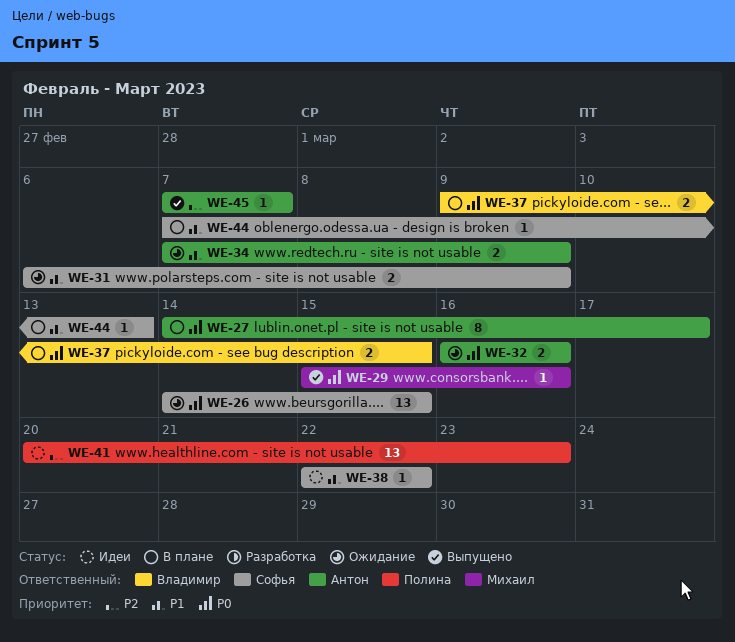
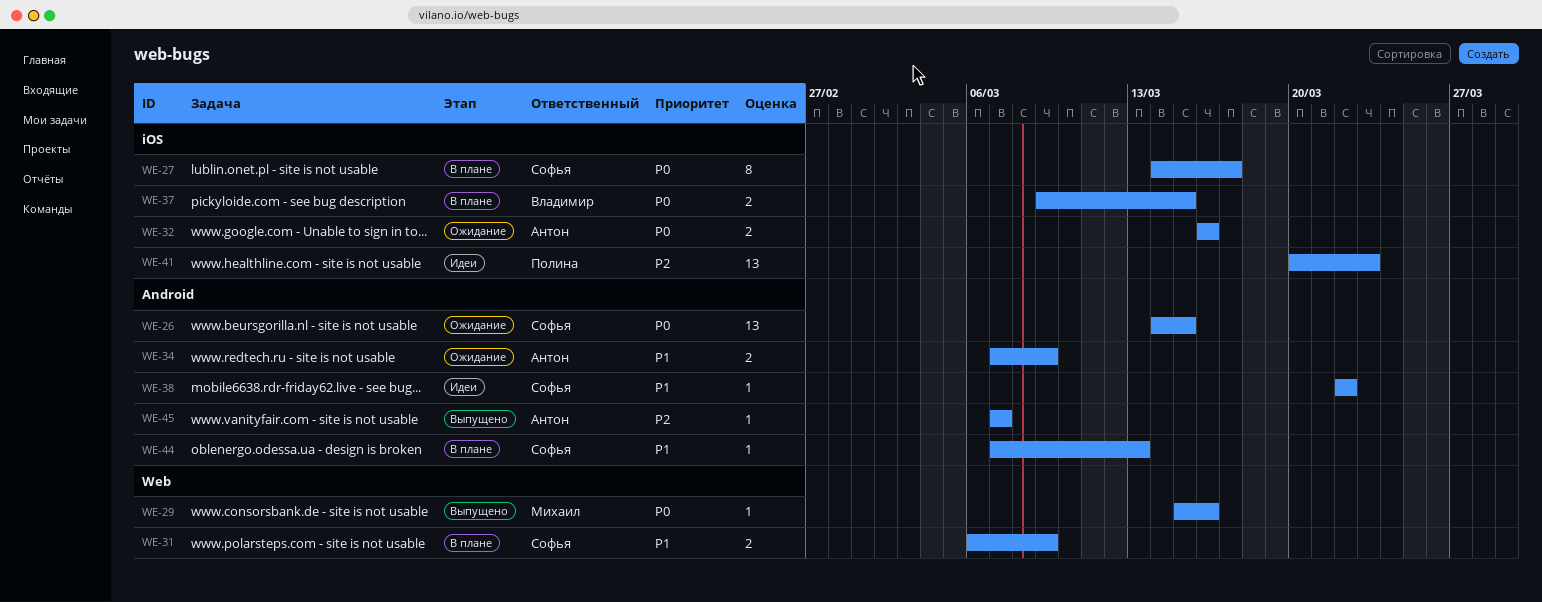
WE-27, owner: Антон -> Софья
WE-31, status: Ожидание -> В плане

